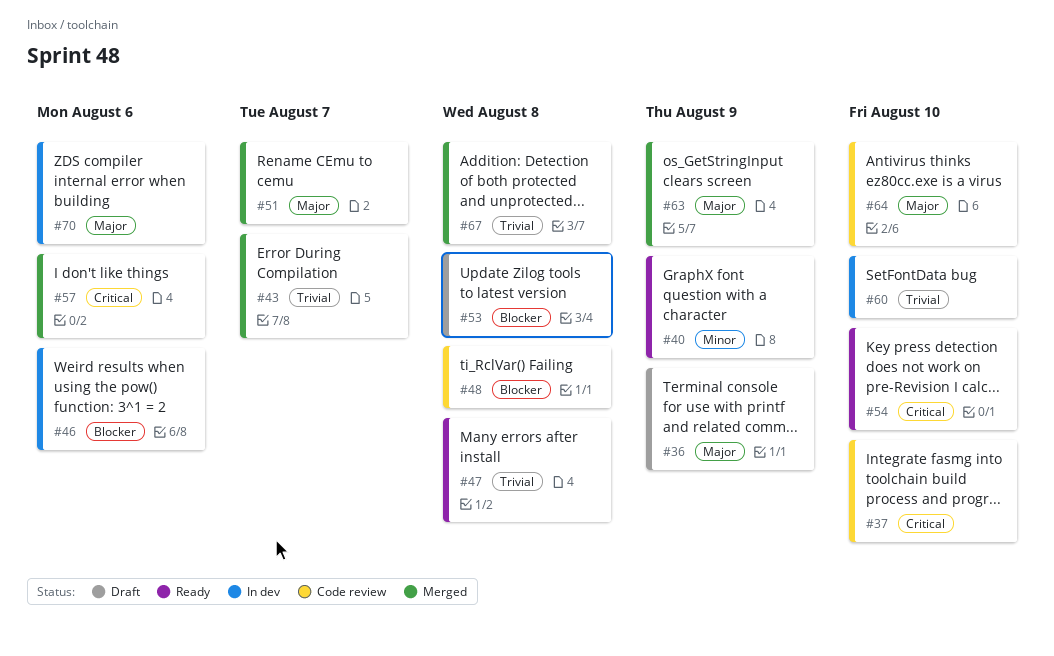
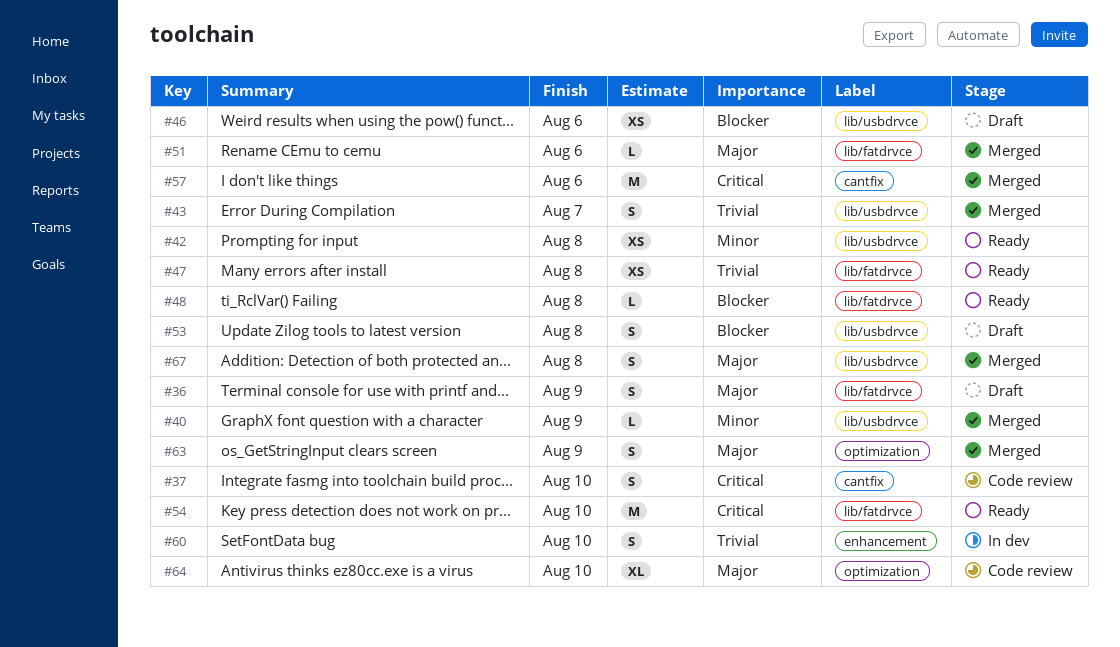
#40, status: Ready -> Merged
#42: none -> present
#46, status: In dev -> Draft
#48, status: Code review -> Ready
#51, due: Aug 7 -> Aug 6
#67, priority: Trivial -> Major
#70: present -> none

